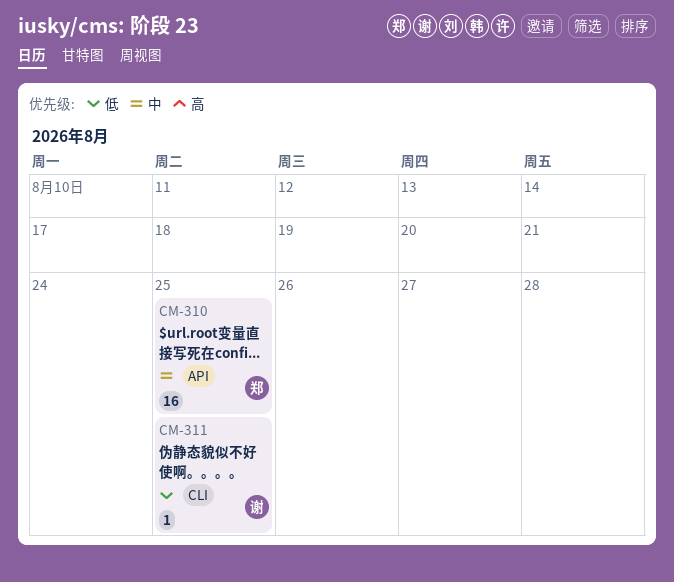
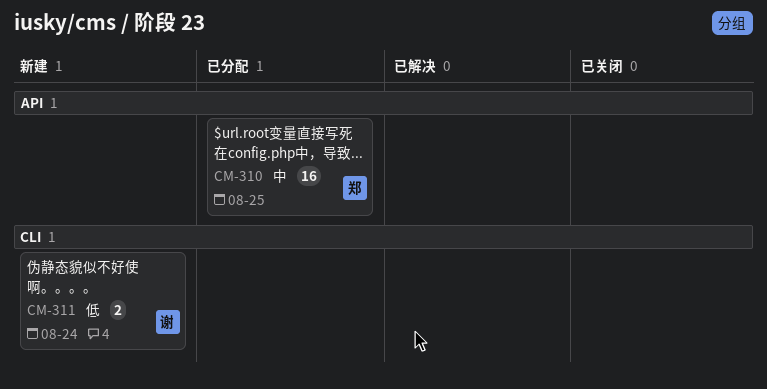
CM-311, estimate: 1 -> 2
CM-311, due: Aug 25 -> Aug 24

